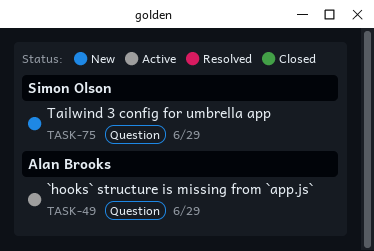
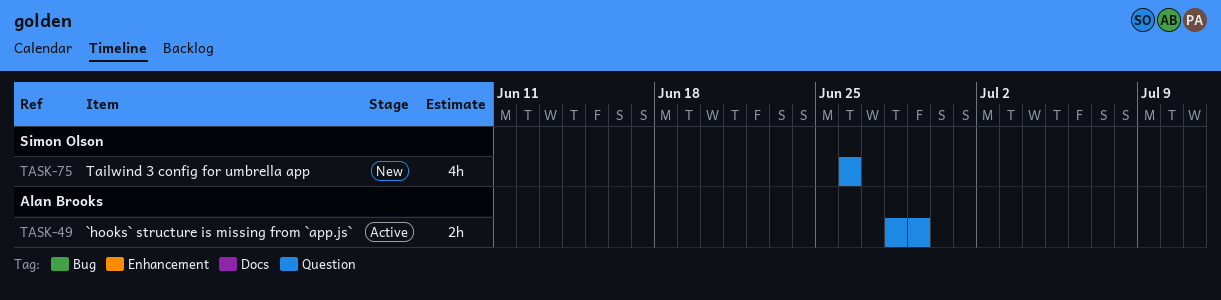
TASK-75, due: Jun 29 -> Jun 26

